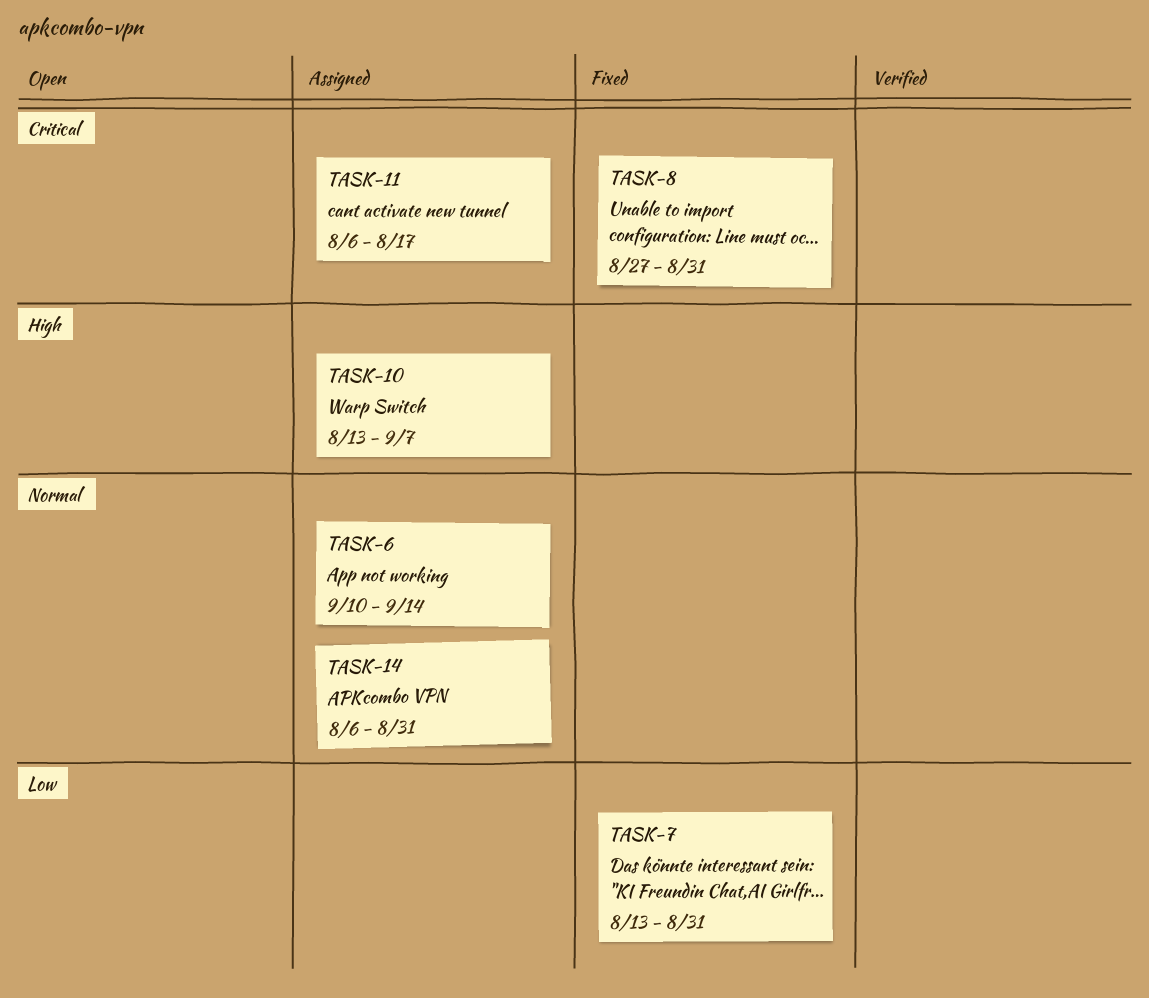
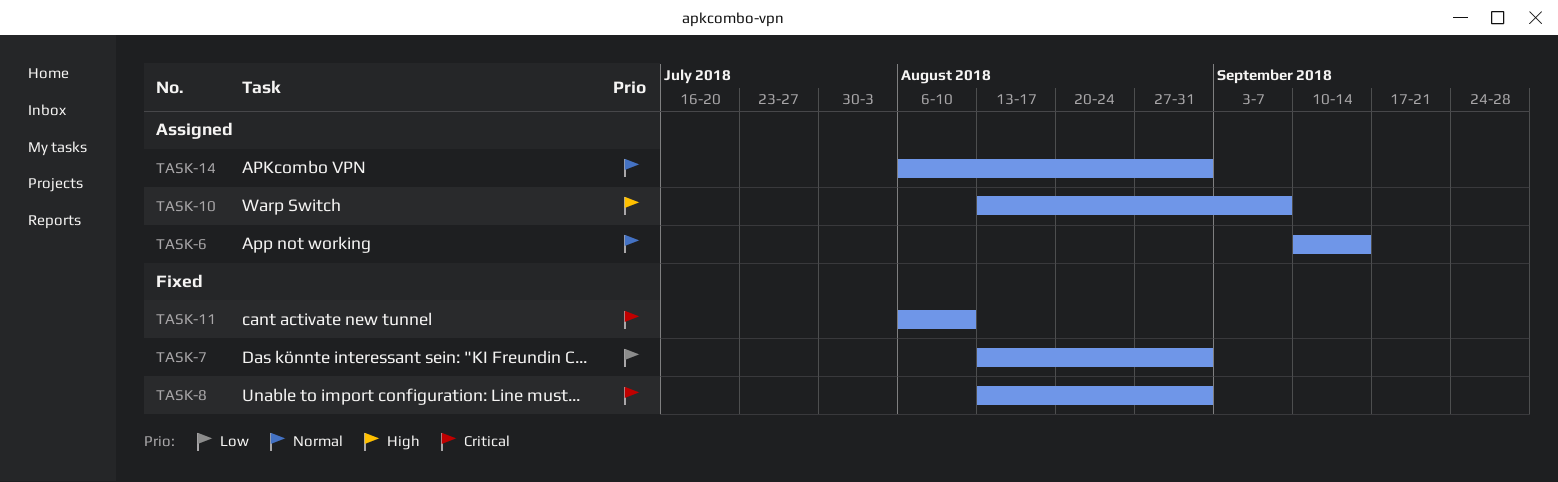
TASK-8, start: Aug 27 -> Aug 13
TASK-11, status: Assigned -> Fixed
TASK-11, due: Aug 17 -> Aug 10

